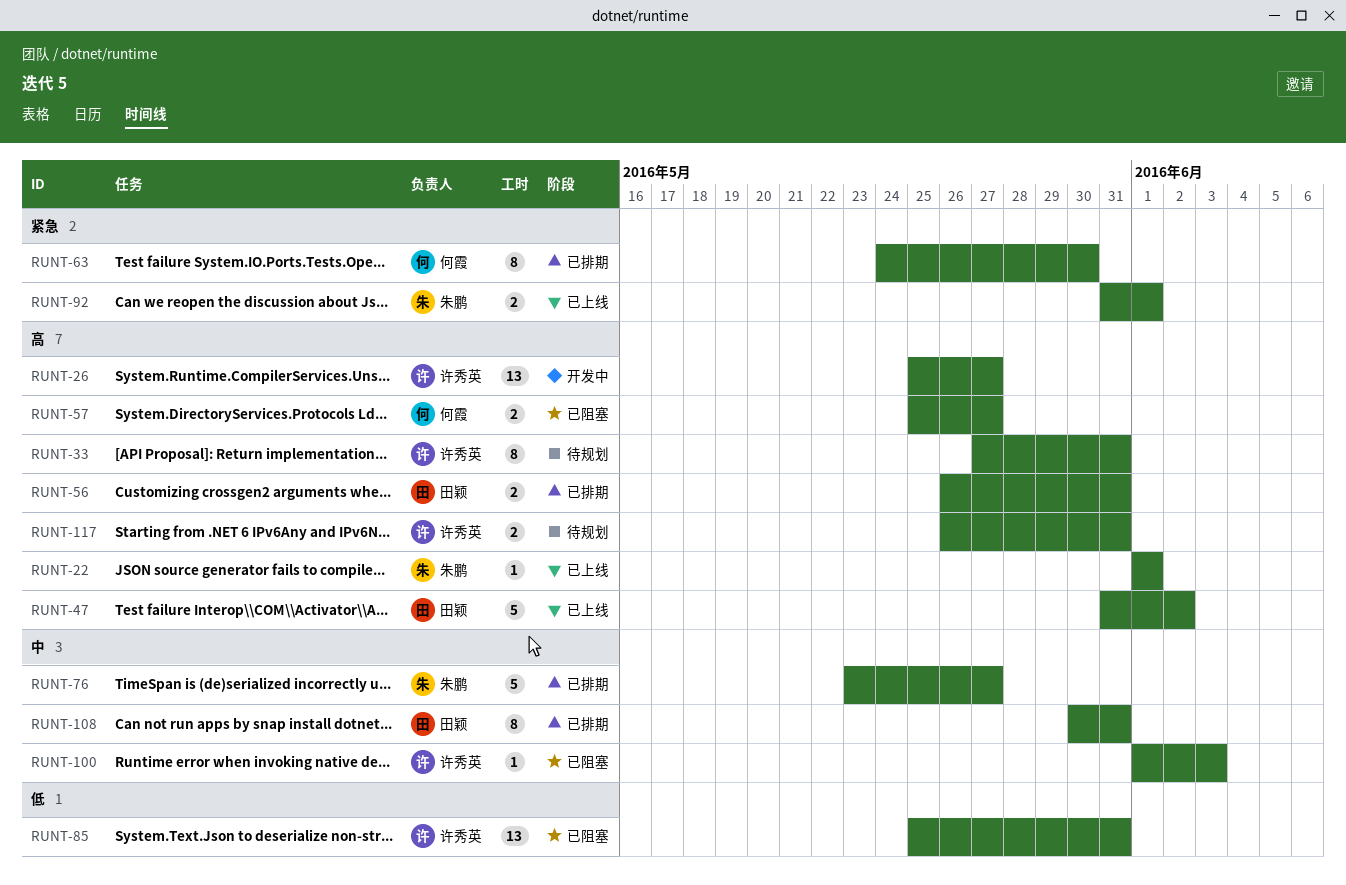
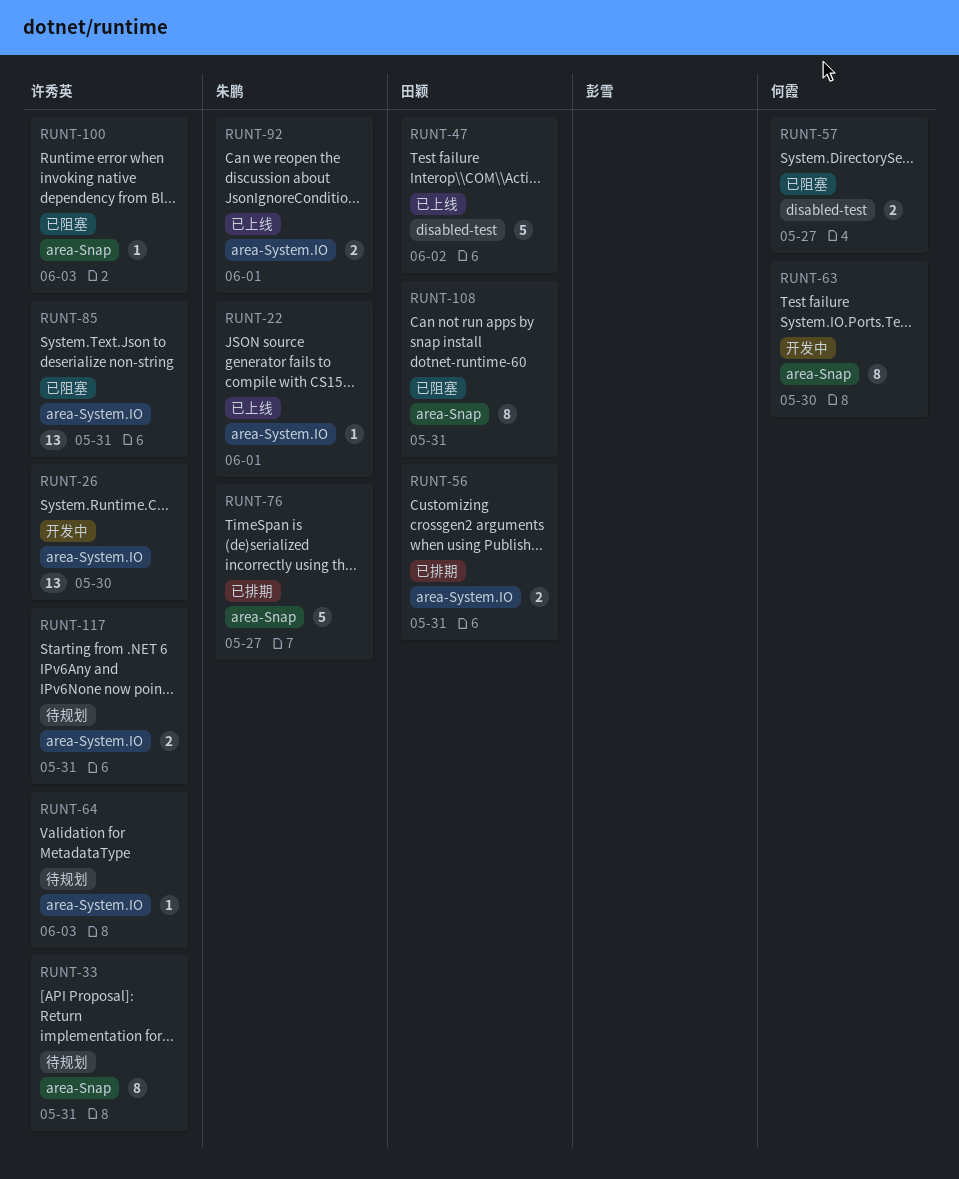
RUNT-26, due: May 27 -> May 30
RUNT-63, status: 已排期 -> 开发中
RUNT-64: none -> present
RUNT-108, status: 已排期 -> 已阻塞

